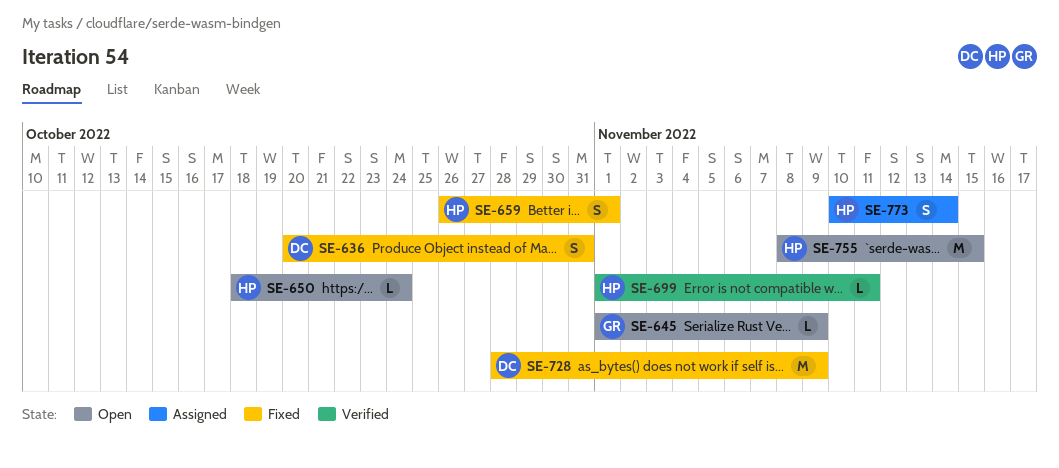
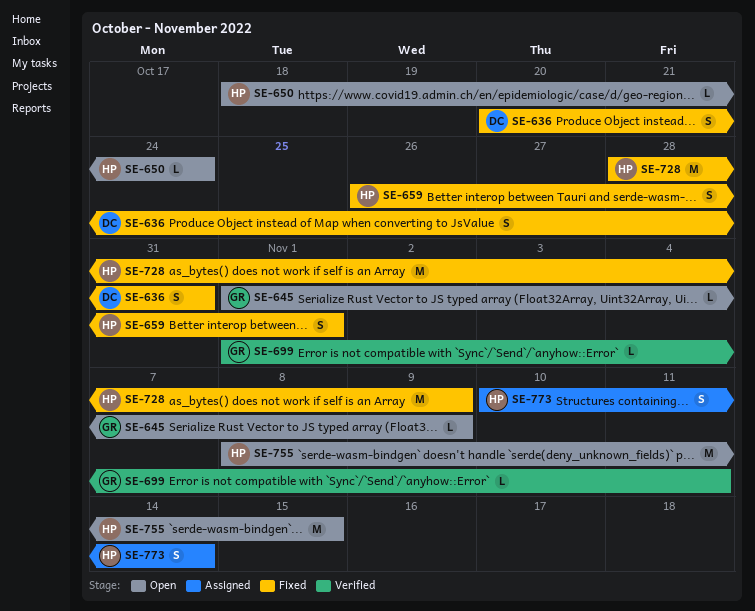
SE-699, owner: HP -> GR
SE-728, owner: DC -> HP

